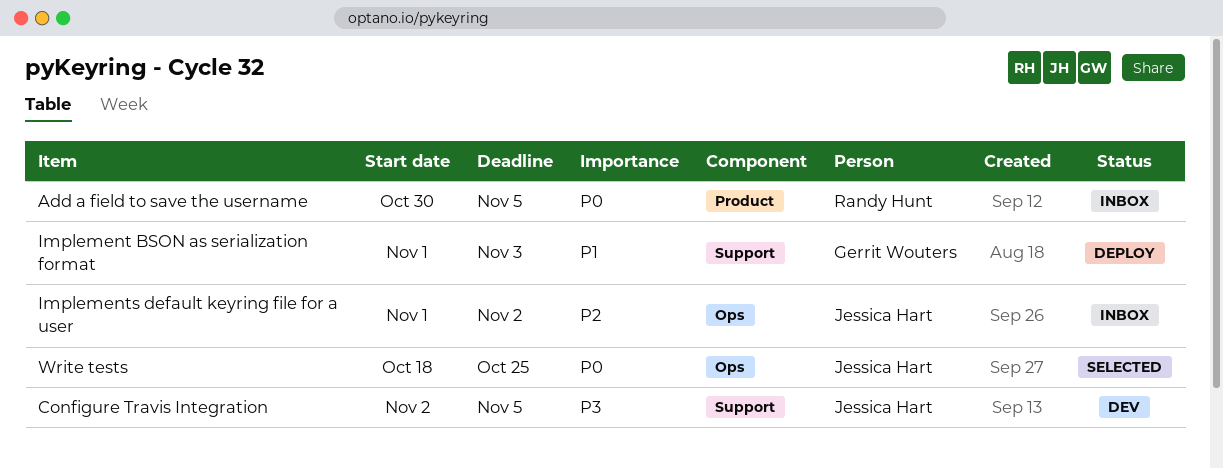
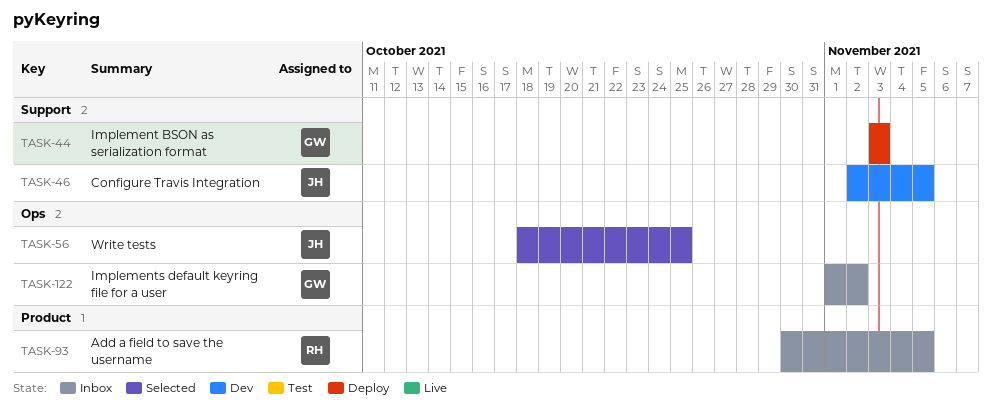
Implement BSON as serialization format, start: Nov 1 -> Nov 3
Implements default keyring file for a user, owner: Jessica Hart -> Gerrit Wouters

